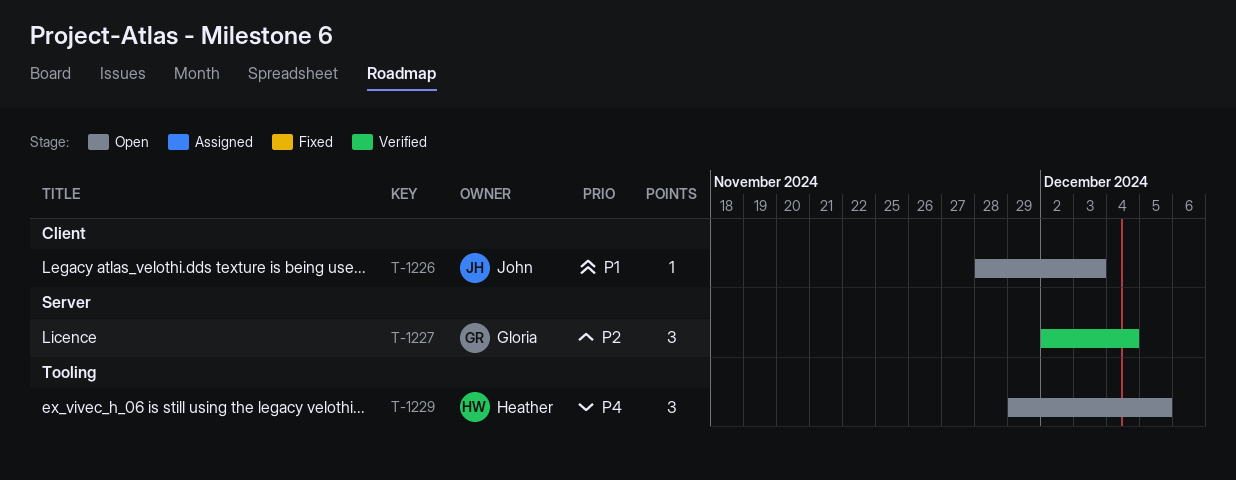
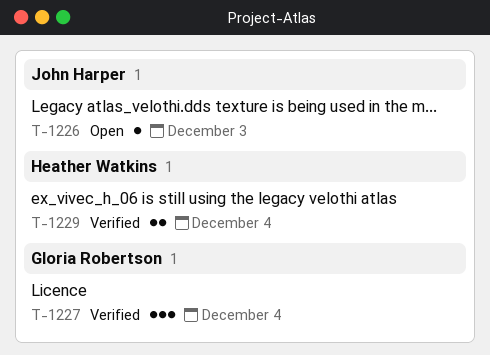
T-1229, status: Open -> Verified
T-1229, estimate: 3 -> 2
T-1229, due: Dec 5 -> Dec 4

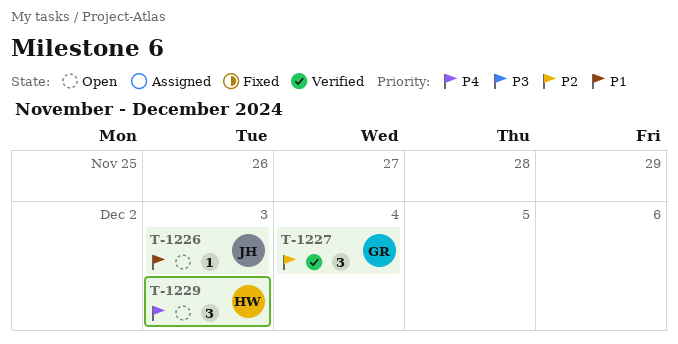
T-1229, status: Verified -> Open
T-1229, estimate: 2 -> 3
T-1229, due: Dec 4 -> Dec 3

